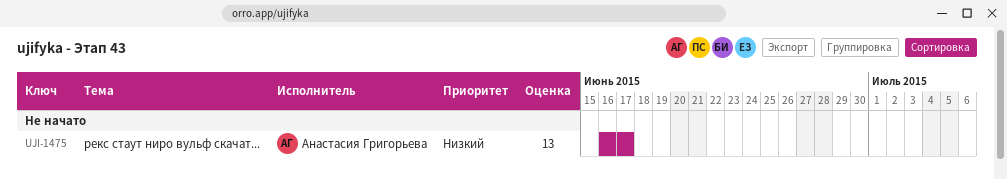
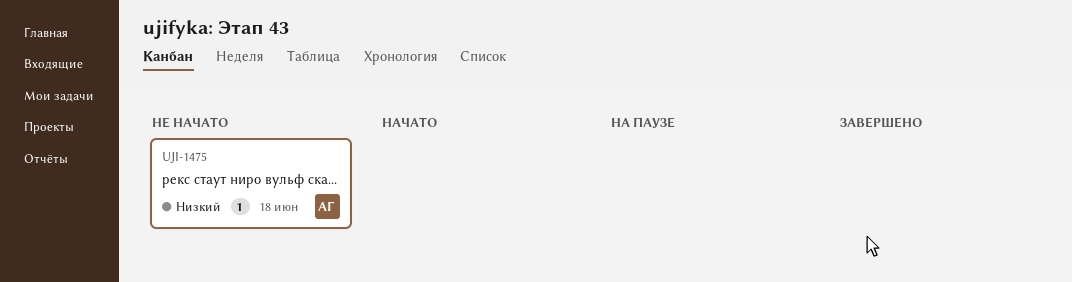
UJI-1475, estimate: 13 -> 1
UJI-1475, due: Jun 17 -> Jun 18

